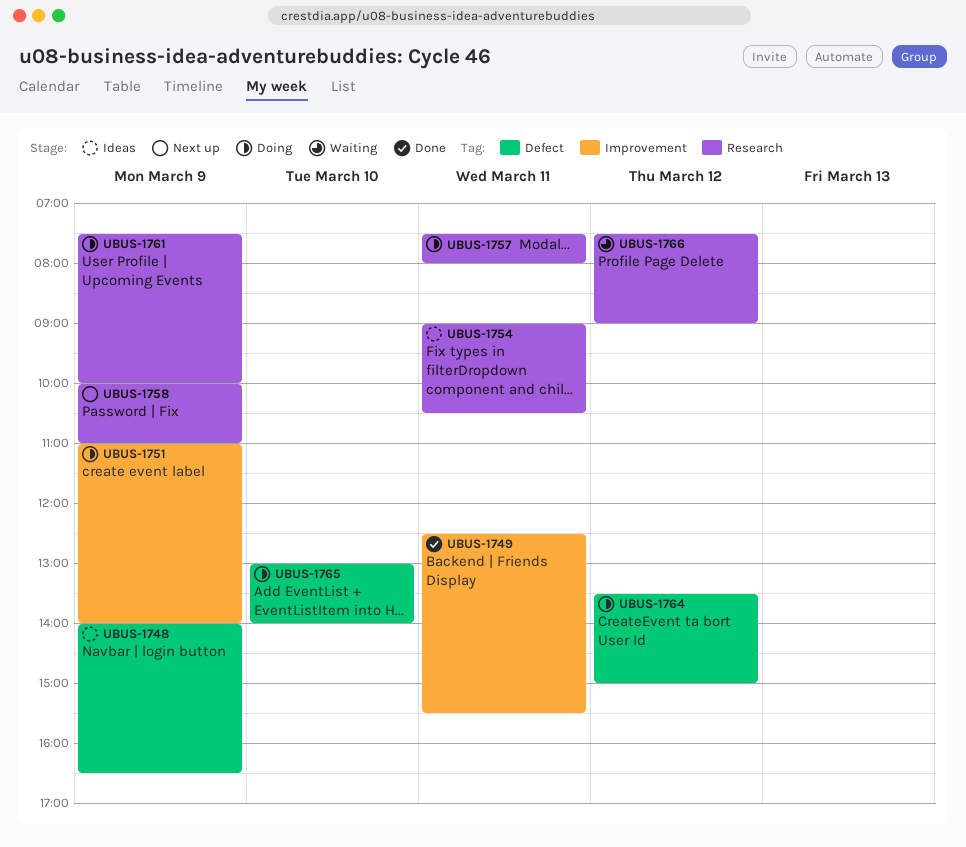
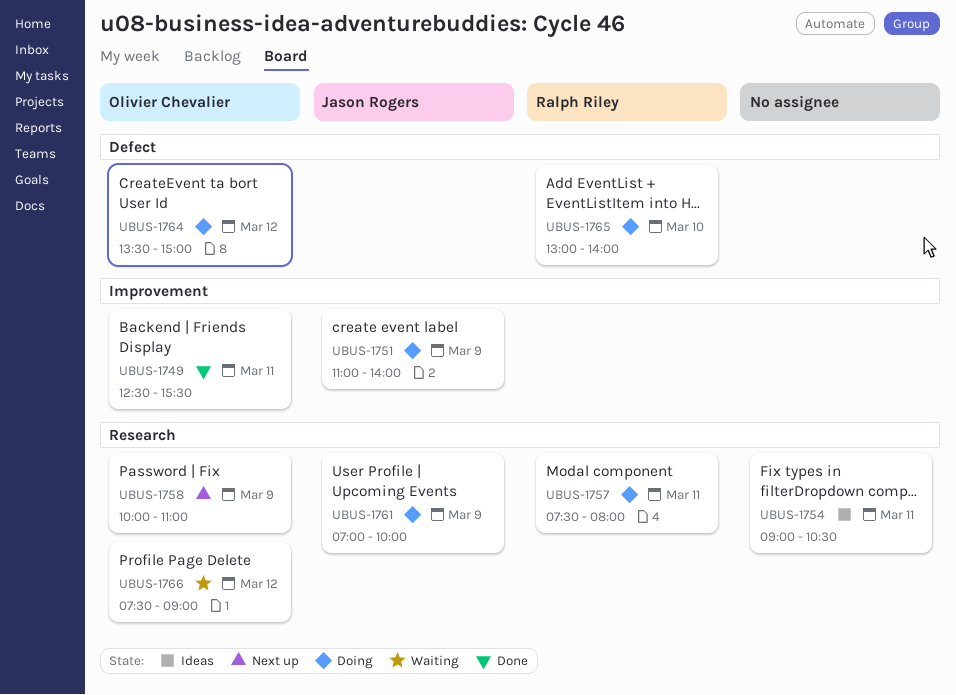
UBUS-1748: present -> none
UBUS-1761, begins: 07:30 -> 07:00

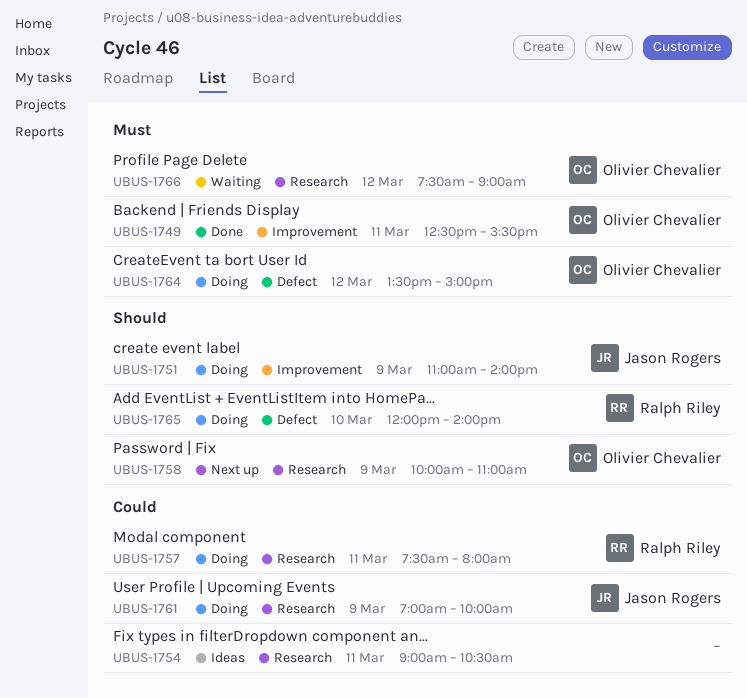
UBUS-1765, begins: 13:00 -> 12:00

